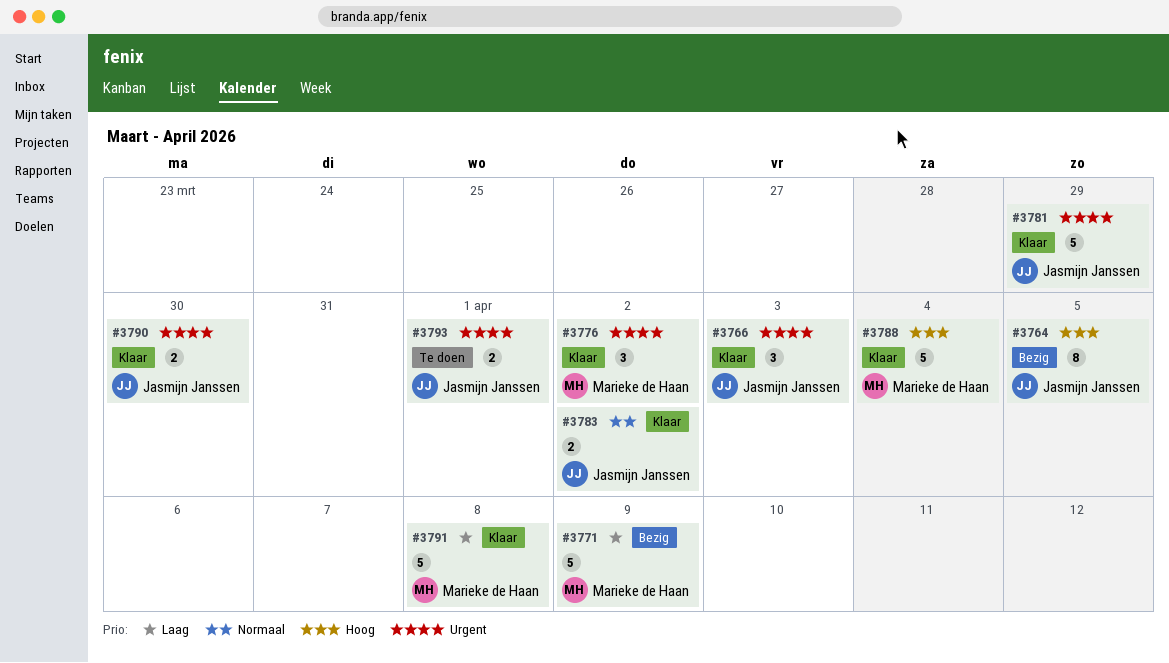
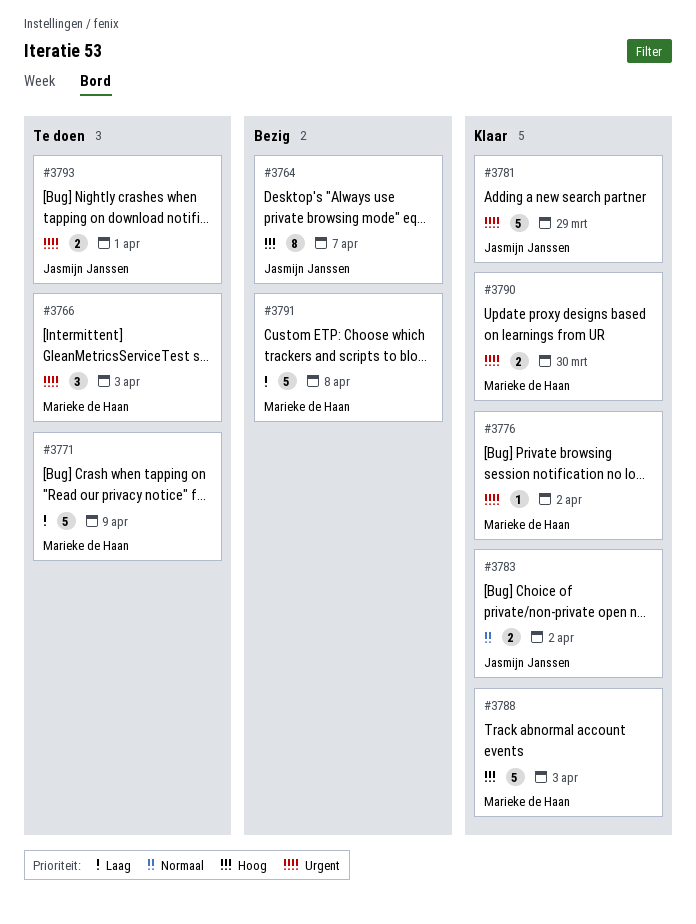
#3764, due: Apr 5 -> Apr 7
#3766, status: Klaar -> Te doen
#3766, owner: Jasmijn Janssen -> Marieke de Haan
#3771, status: Bezig -> Te doen
#3776, estimate: 3 -> 1
#3788, due: Apr 4 -> Apr 3
#3790, owner: Jasmijn Janssen -> Marieke de Haan
#3791, status: Klaar -> Bezig

